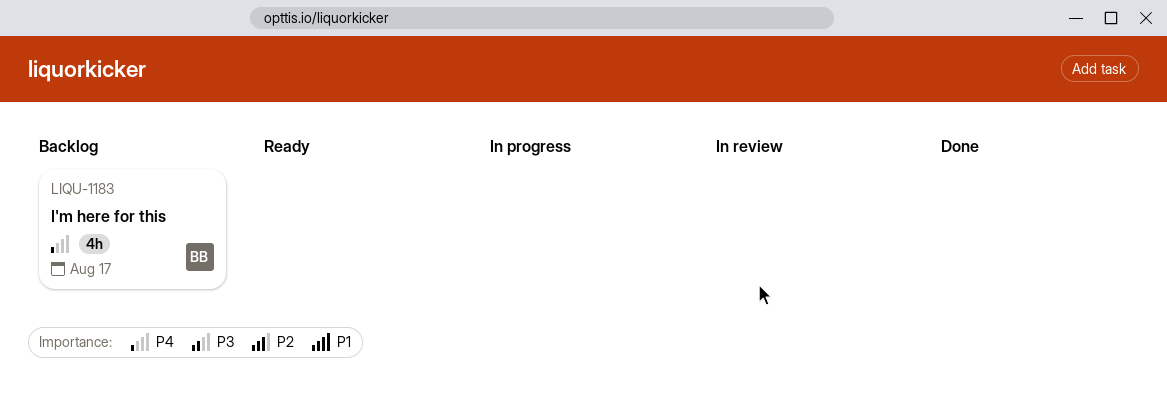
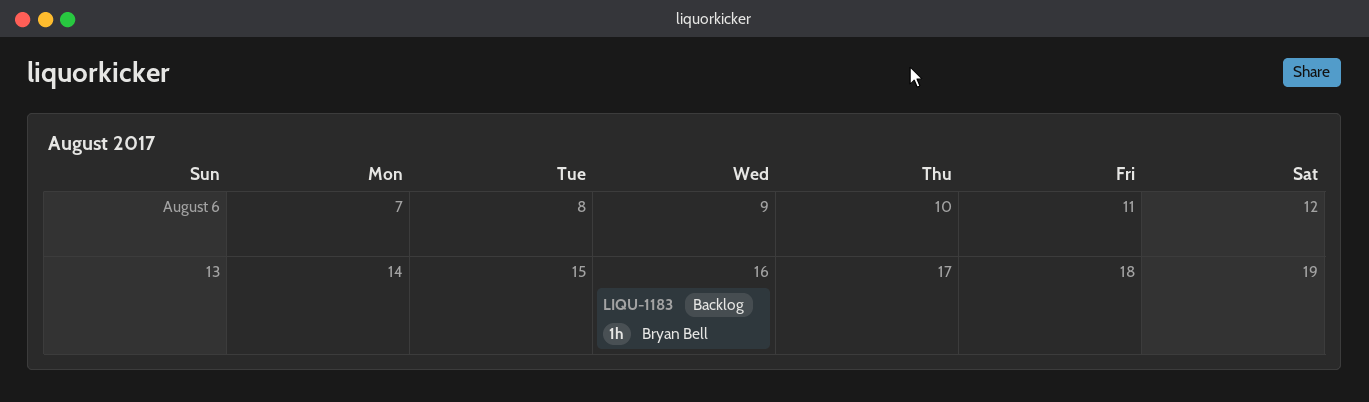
LIQU-1183, estimate: 4h -> 1h
LIQU-1183, due: Aug 17 -> Aug 16

